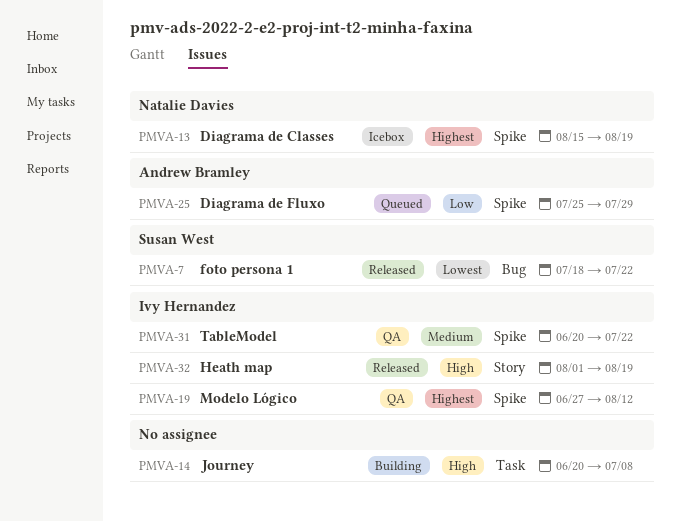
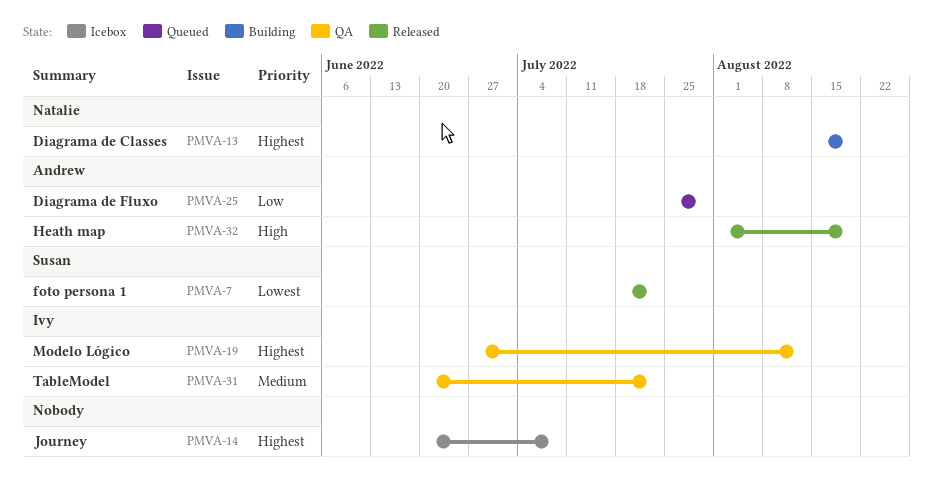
PMVA-13, status: Icebox -> Building
PMVA-14, status: Building -> Icebox
PMVA-14, priority: High -> Highest
PMVA-32, owner: Ivy Hernandez -> Andrew Bramley

